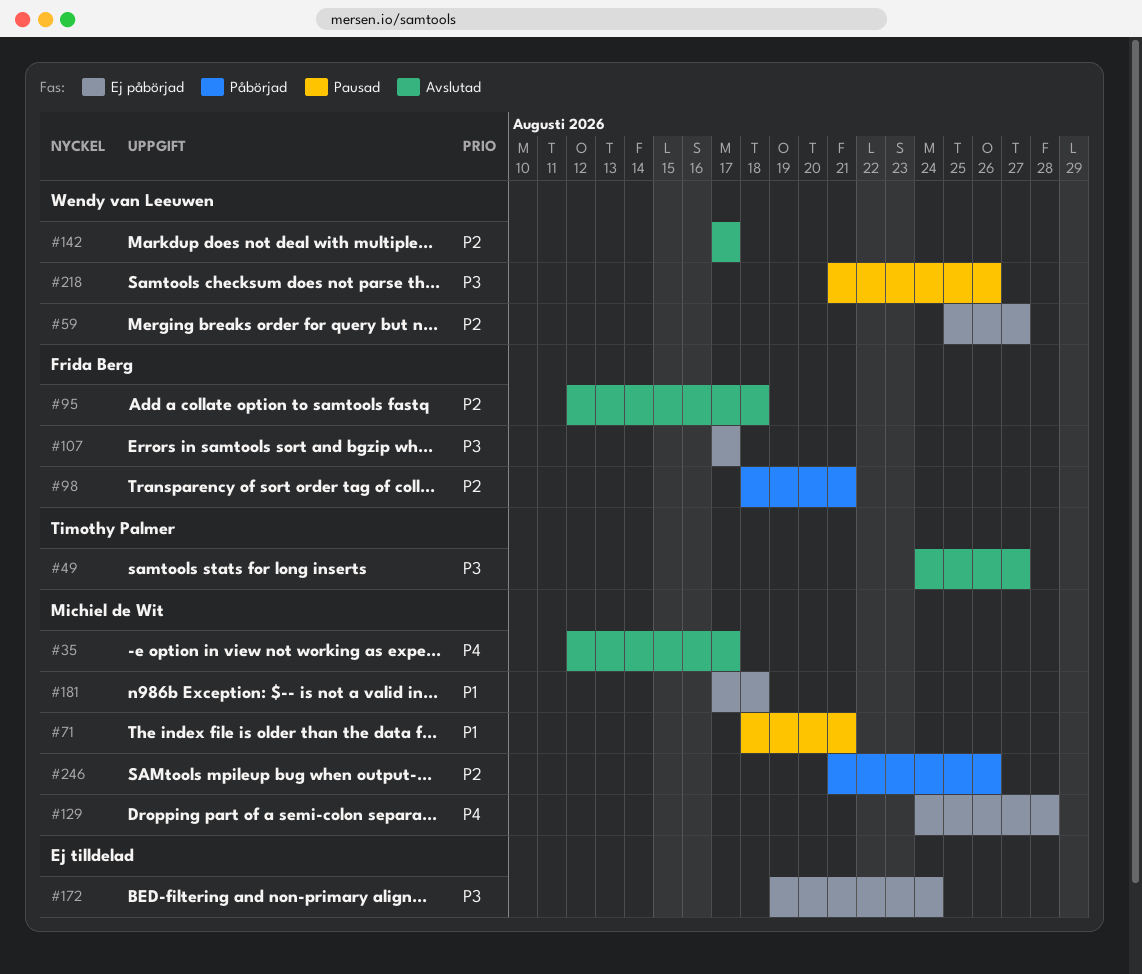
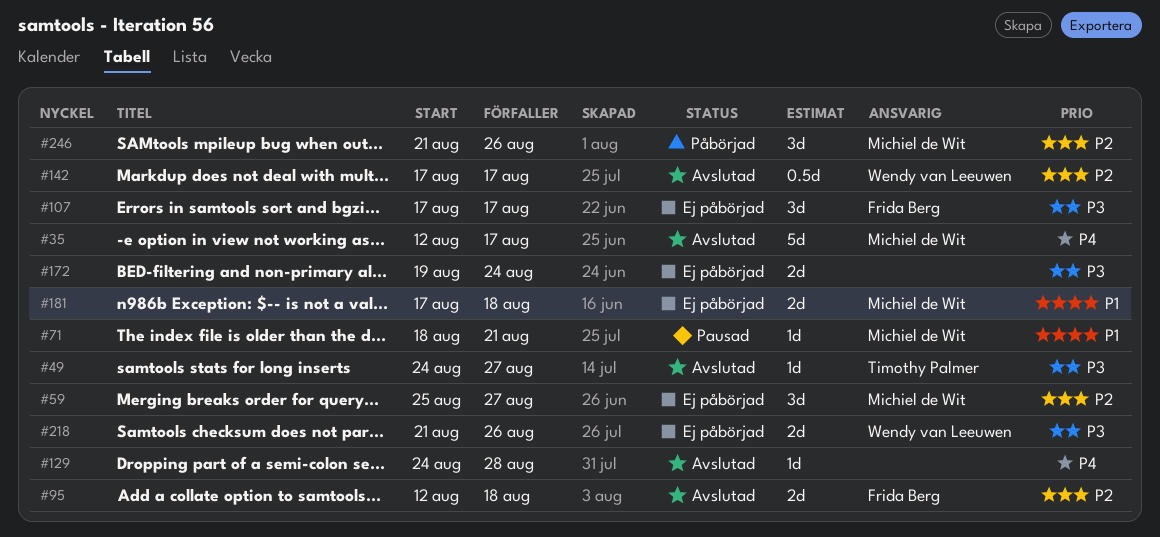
#59, owner: Wendy van Leeuwen -> Michiel de Wit
#98: present -> none
#129, status: Ej påbörjad -> Avslutad
#129, owner: Michiel de Wit -> none
#218, status: Pausad -> Ej påbörjad

